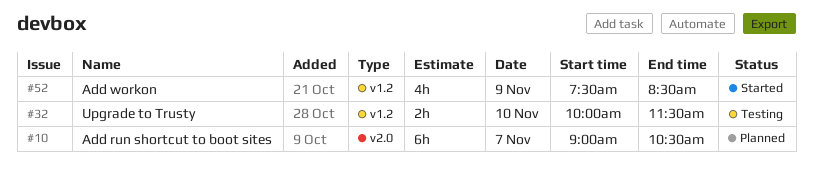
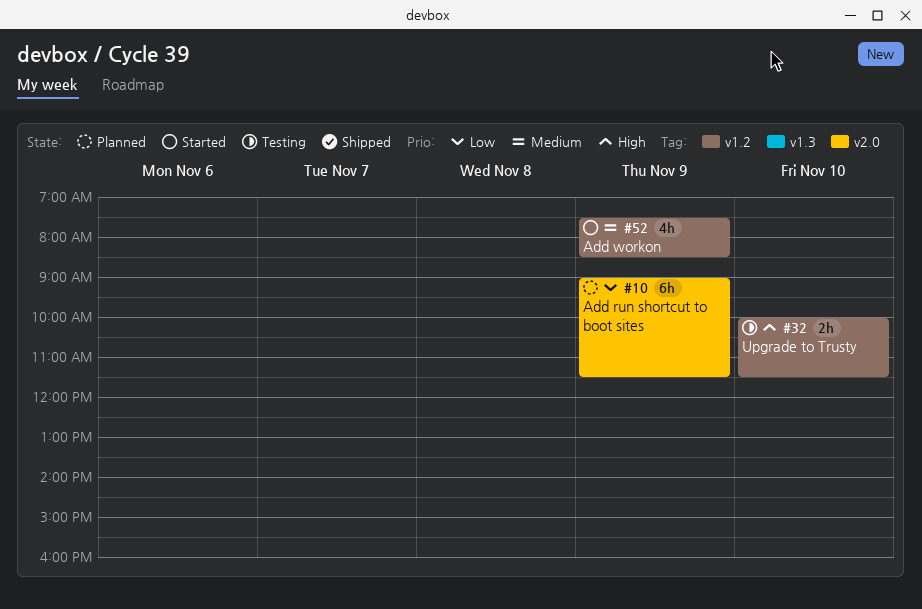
#10, day: Nov 7 -> Nov 9
#10, ends: 10:30 -> 11:30

